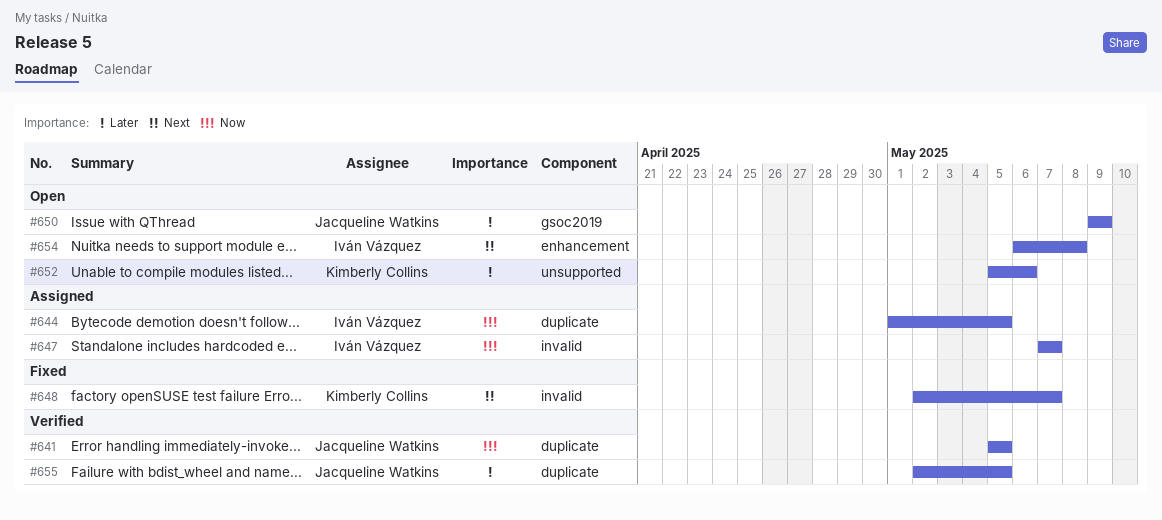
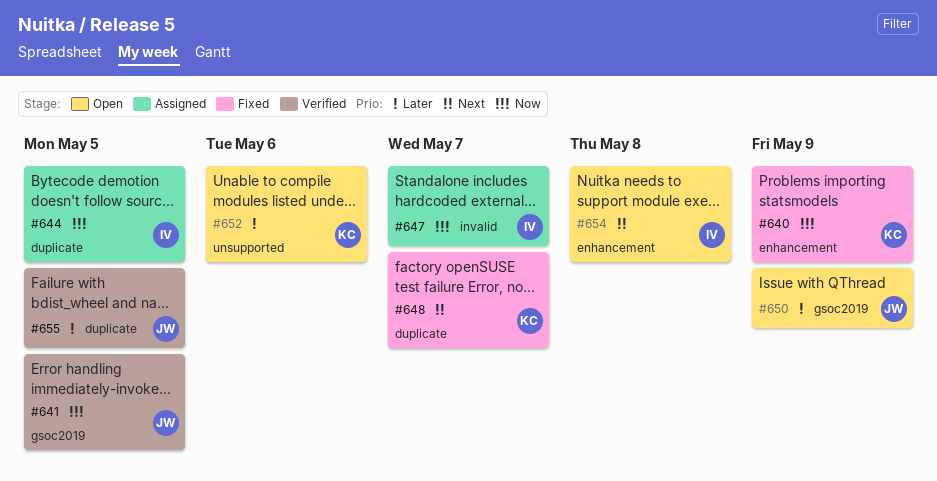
#640: none -> present
#641, label: duplicate -> gsoc2019
#648, label: invalid -> duplicate

